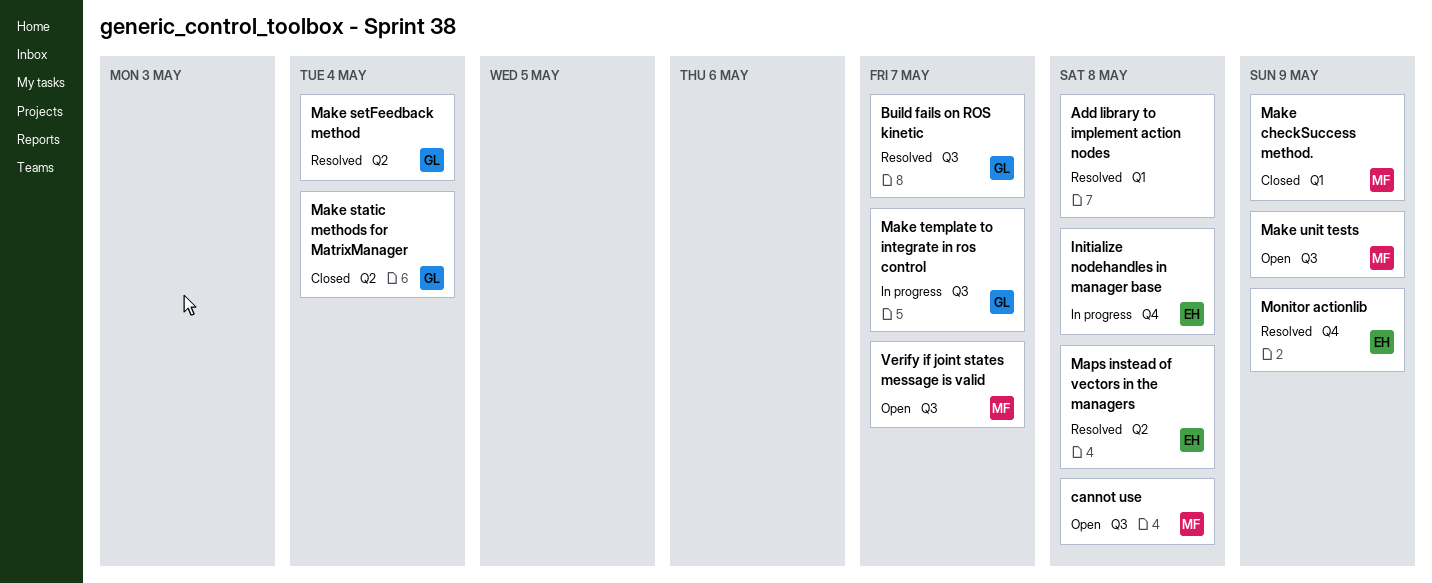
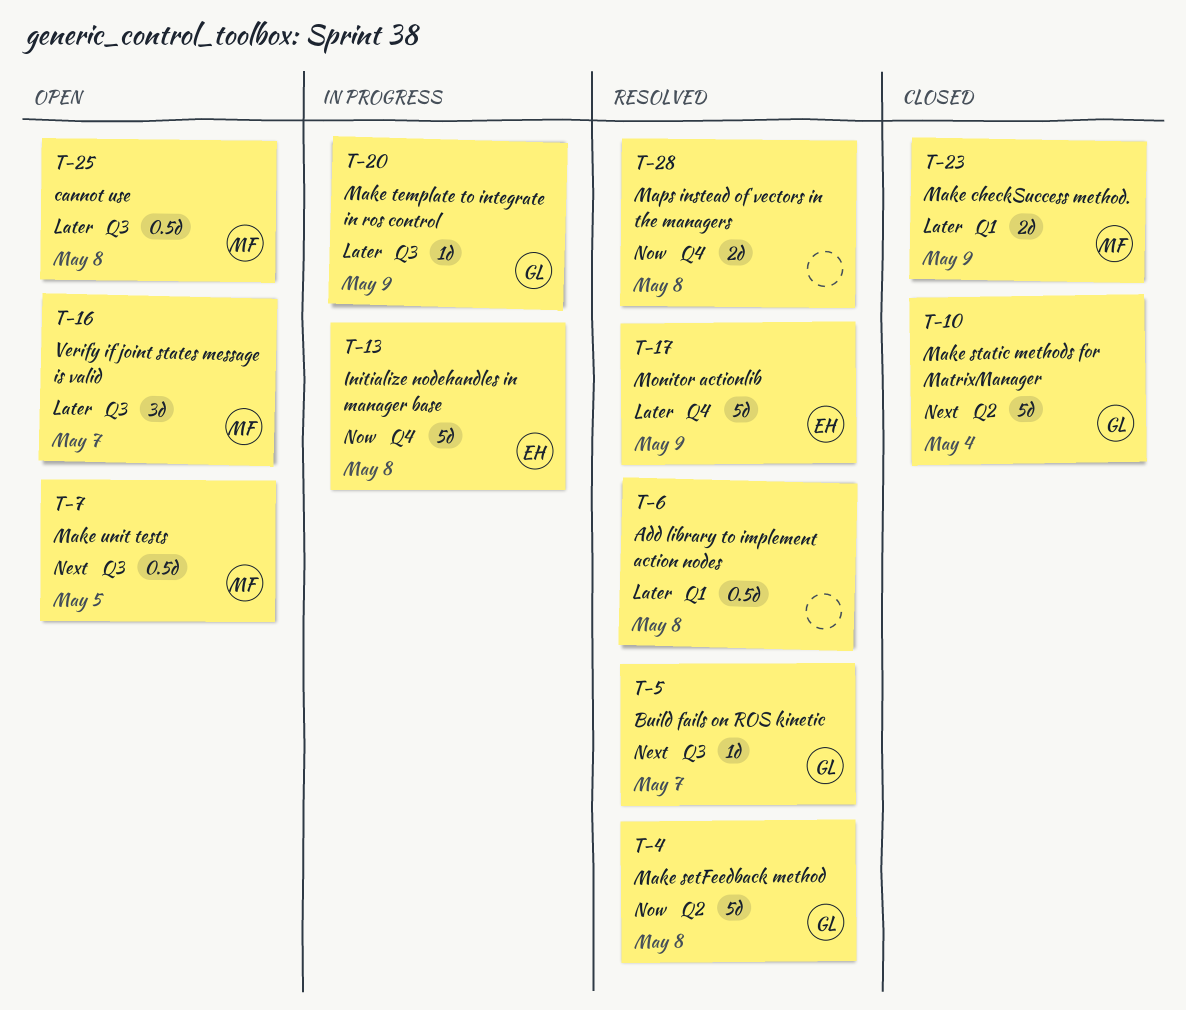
Make setFeedback method, due: May 4 -> May 8
Make template to integrate in ros control, due: May 7 -> May 9
Make unit tests, due: May 9 -> May 5
Maps instead of vectors in the managers, owner: EH -> none
Maps instead of vectors in the managers, label: Q2 -> Q4

